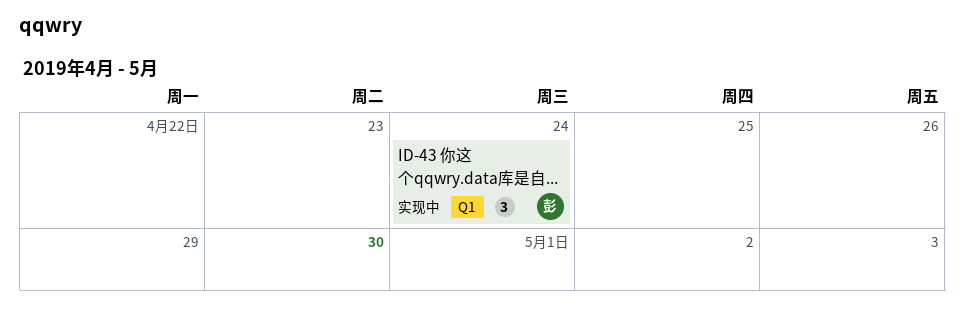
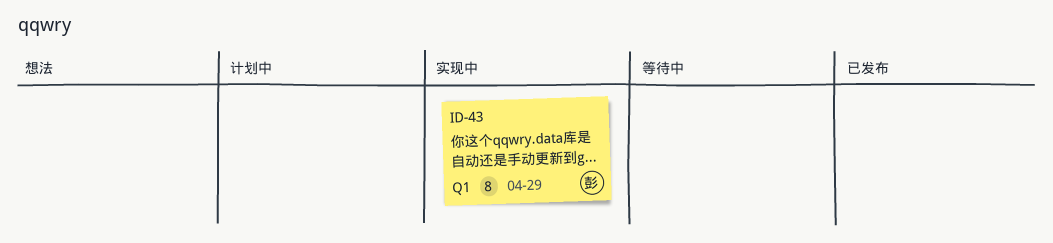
ID-43, estimate: 3 -> 8
ID-43, due: Apr 24 -> Apr 29

